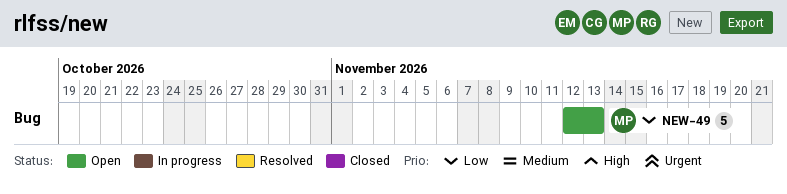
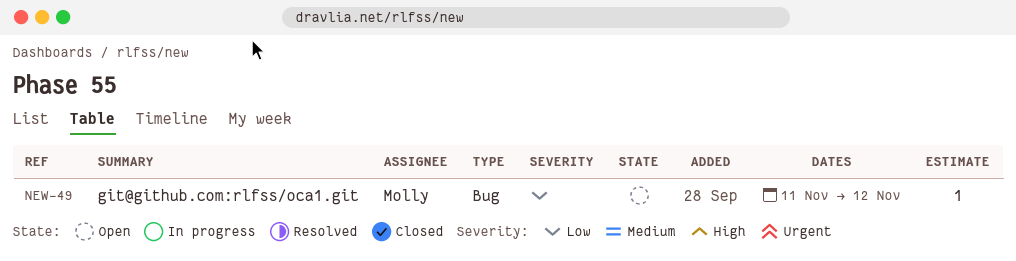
NEW-49, estimate: 5 -> 1
NEW-49, start: Nov 12 -> Nov 11
NEW-49, due: Nov 13 -> Nov 12

